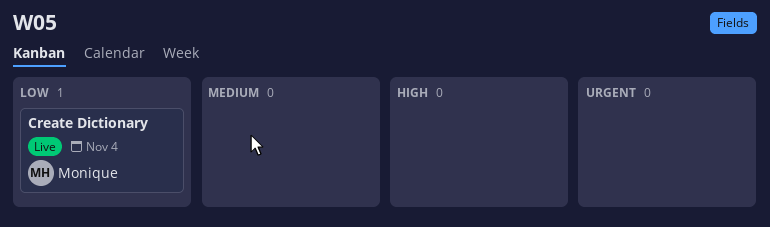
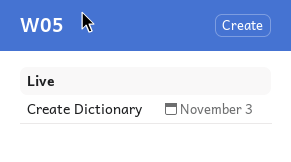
Create Dictionary, due: Nov 4 -> Nov 3

